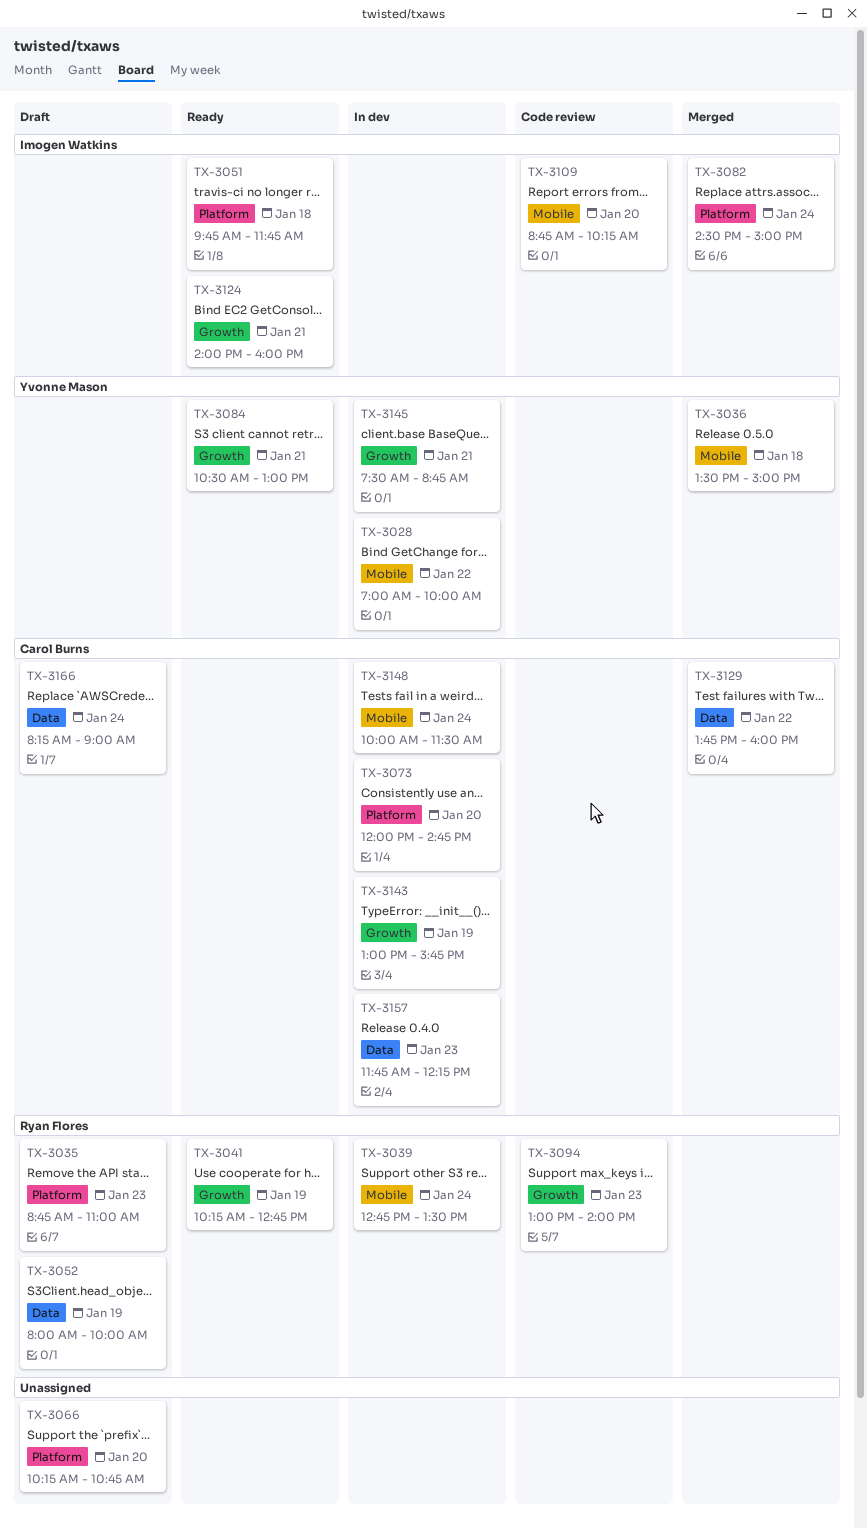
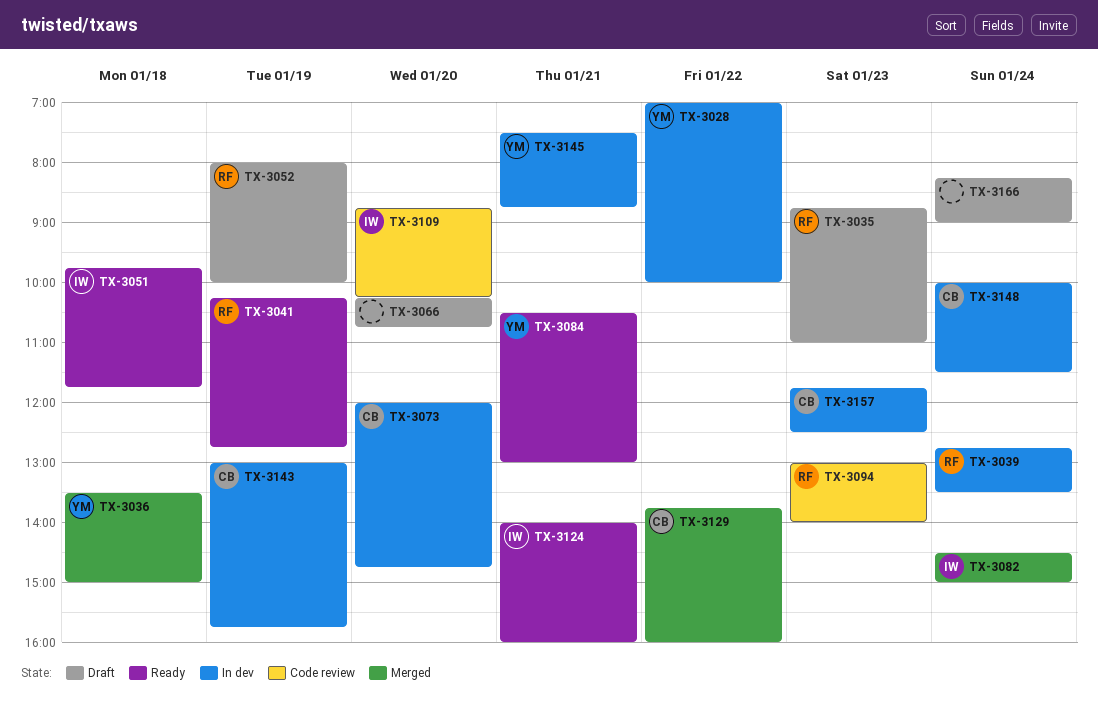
TX-3157, ends: 12:15 -> 12:30
TX-3166, owner: Carol Burns -> none

